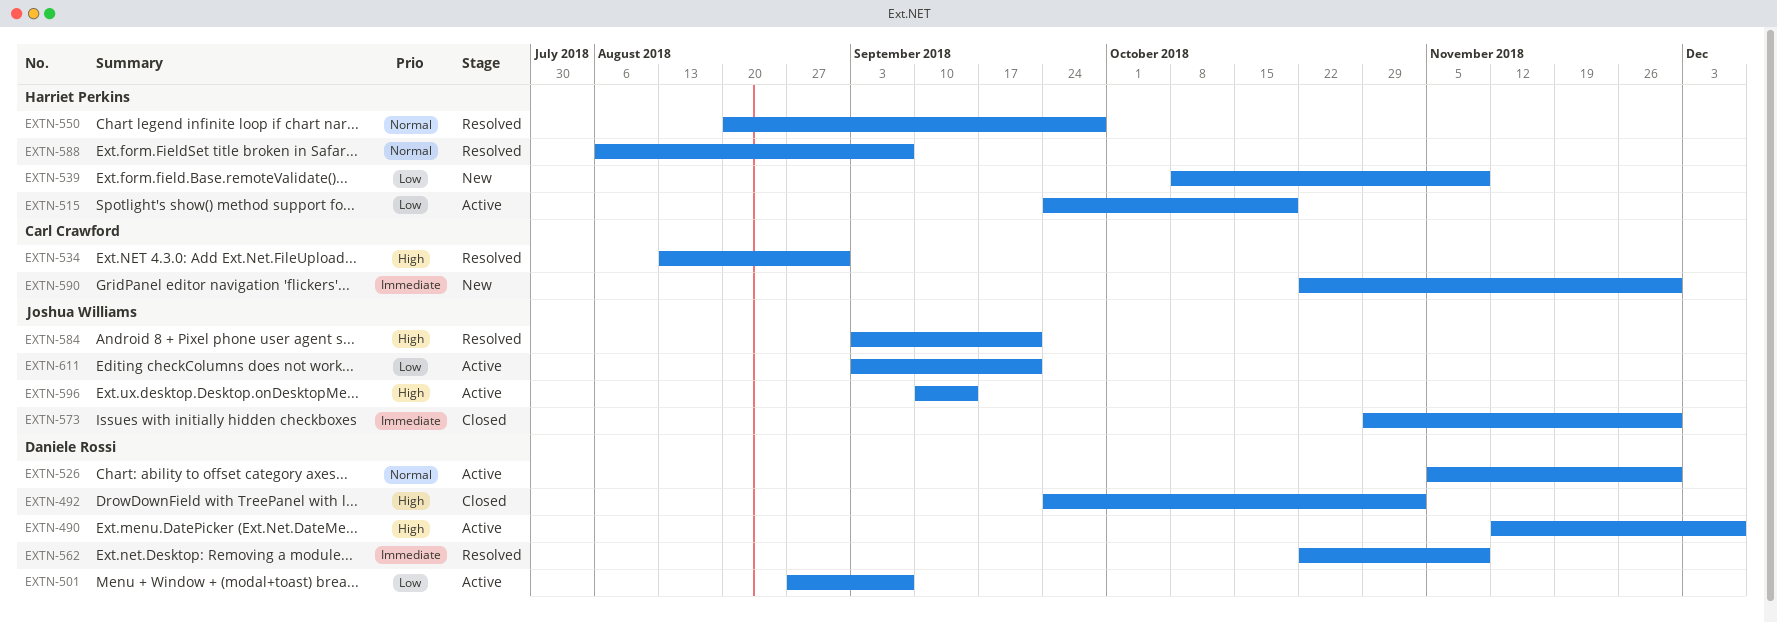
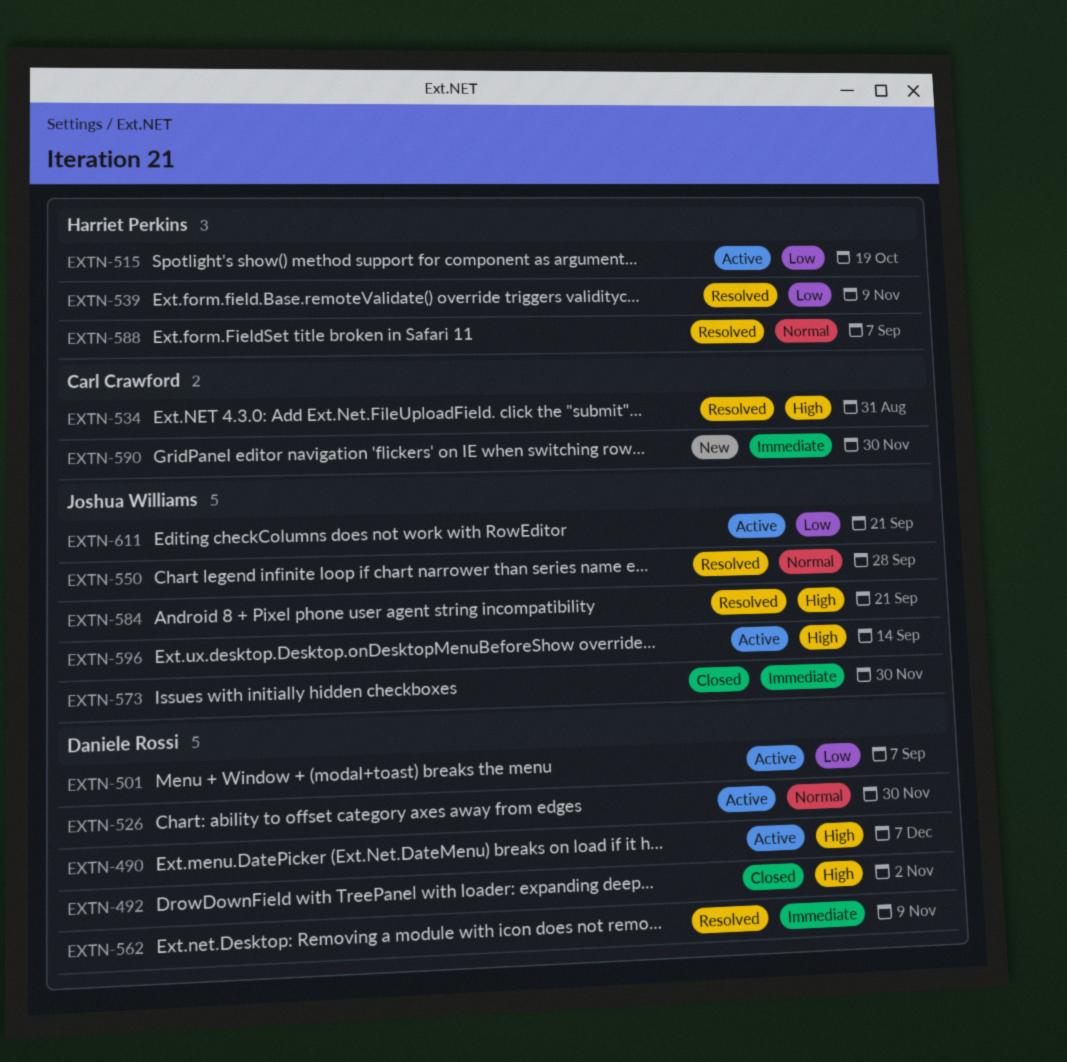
EXTN-539, status: New -> Resolved
EXTN-550, owner: Harriet Perkins -> Joshua Williams

